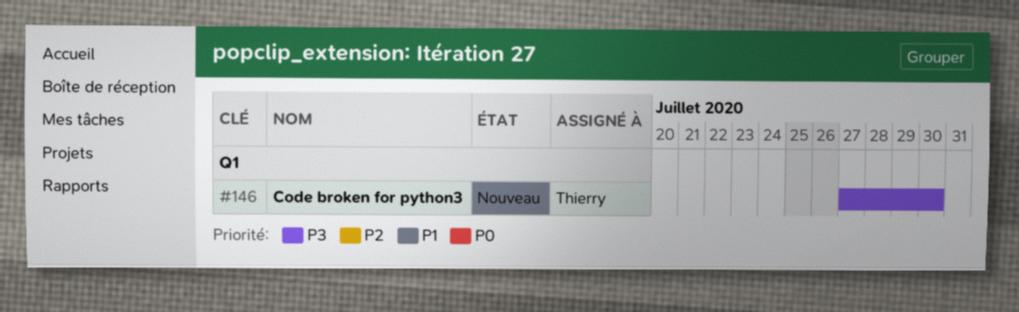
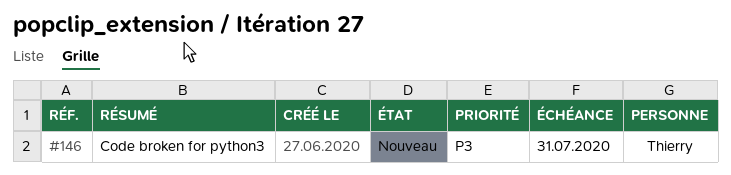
#146, due: Jul 30 -> Jul 31

